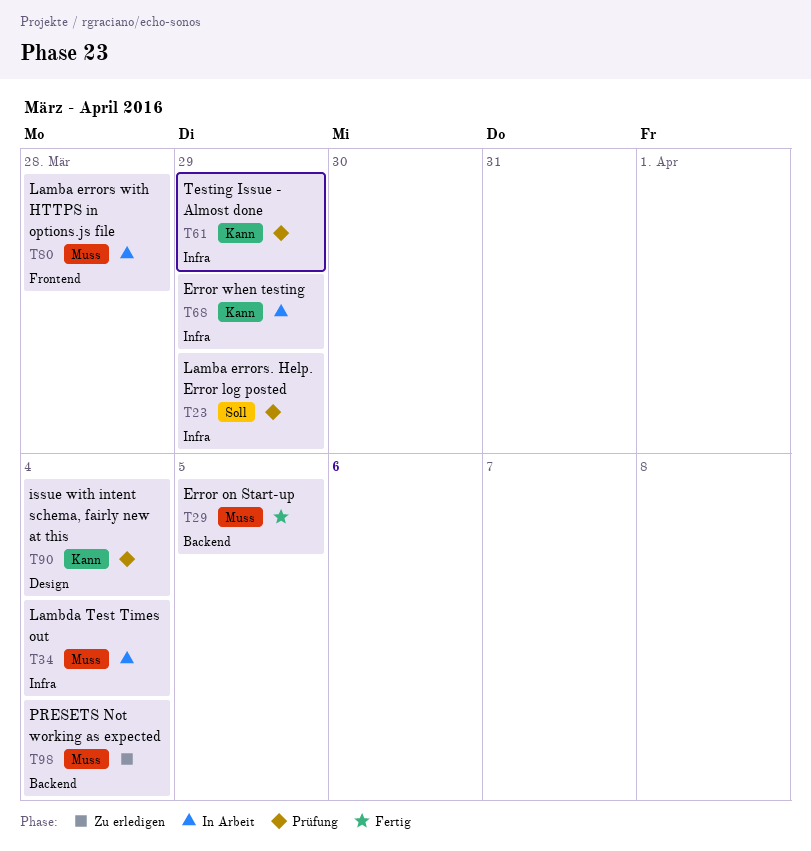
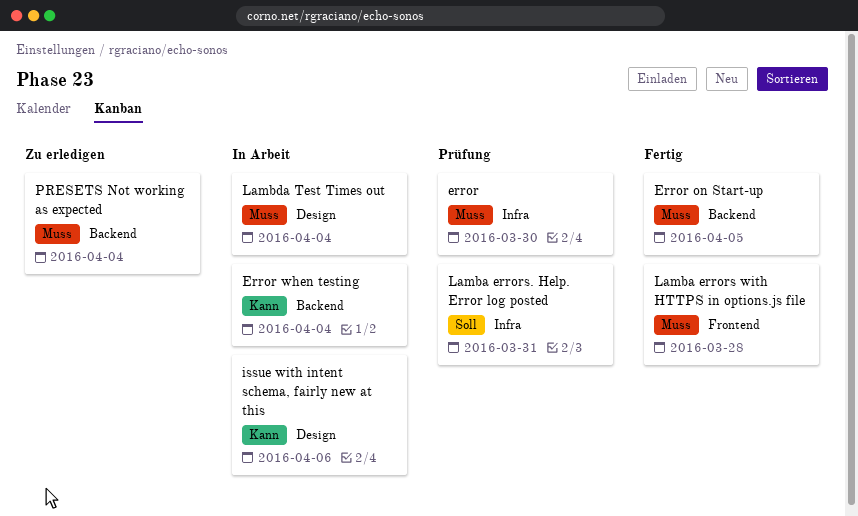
error: none -> present
Error when testing, label: Infra -> Backend
Error when testing, due: Mar 29 -> Apr 4
issue with intent schema, fairly new at this, status: Prüfung -> In Arbeit
issue with intent schema, fairly new at this, due: Apr 4 -> Apr 6
Lamba errors with HTTPS in options.js file, status: In Arbeit -> Fertig
Lamba errors. Help. Error log posted, due: Mar 29 -> Mar 31
Lambda Test Times out, label: Infra -> Design
Testing Issue - Almost done: present -> none

